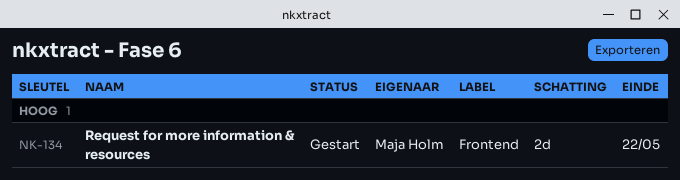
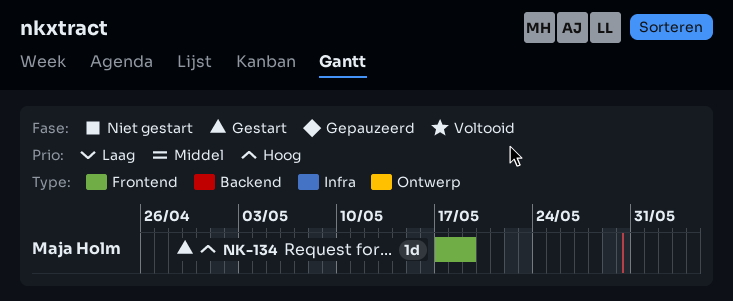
NK-134, estimate: 2d -> 1d
NK-134, due: May 22 -> May 19

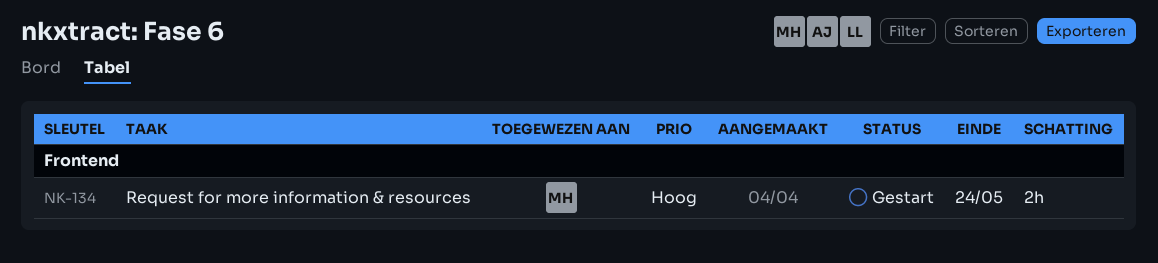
NK-134, estimate: 1d -> 2h
NK-134, due: May 19 -> May 24

